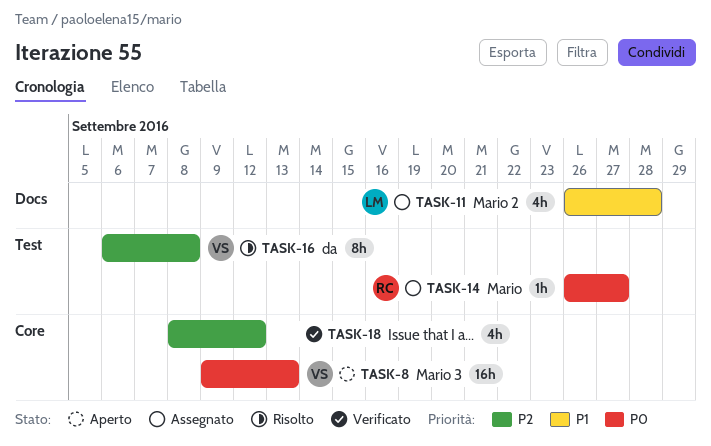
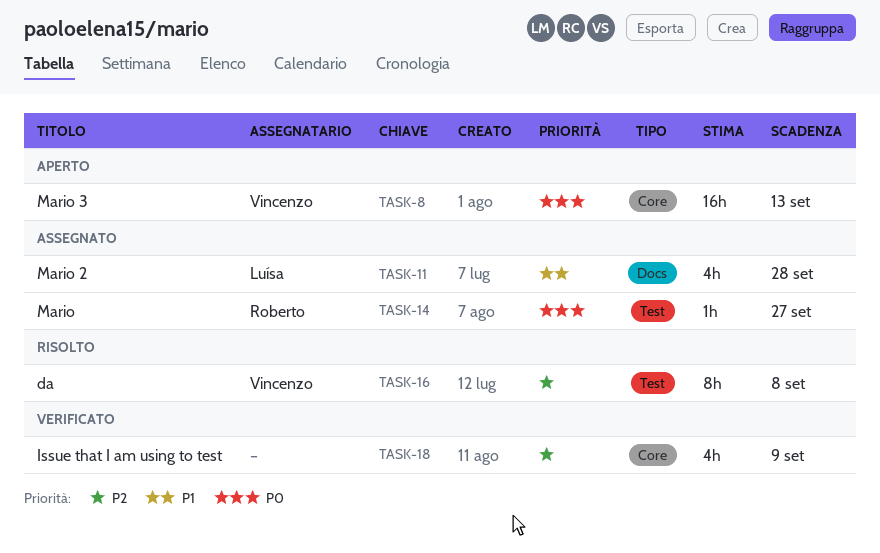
TASK-18, due: Sep 12 -> Sep 9

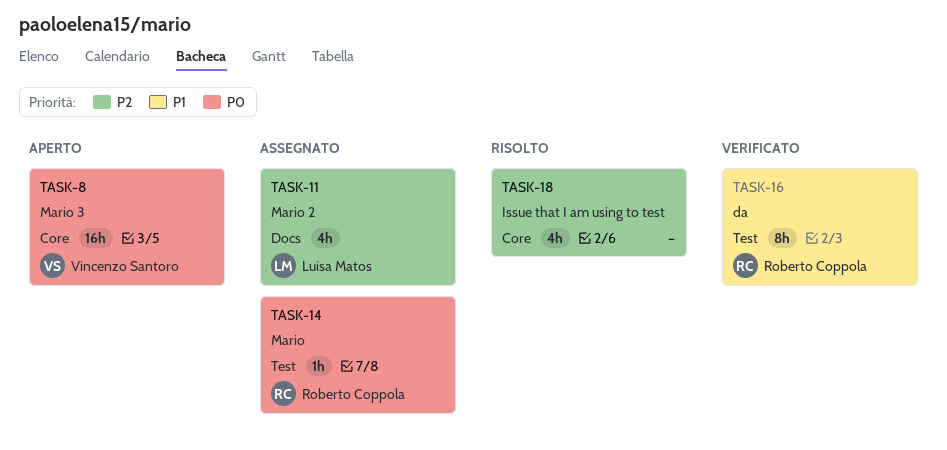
TASK-11, priority: P1 -> P2
TASK-16, status: Risolto -> Verificato
TASK-16, owner: Vincenzo Santoro -> Roberto Coppola
TASK-16, priority: P2 -> P1
TASK-18, status: Verificato -> Risolto

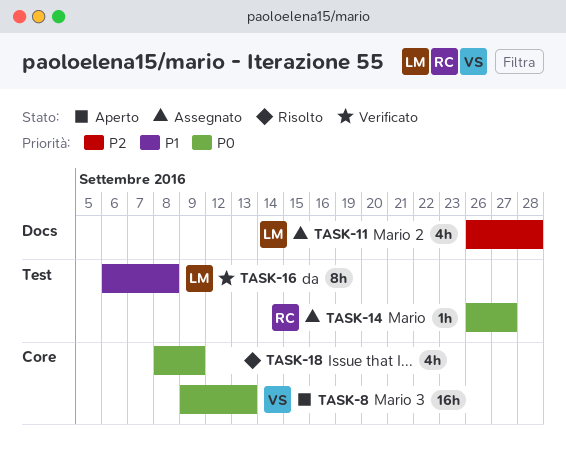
TASK-16, owner: Roberto Coppola -> Luísa Matos
TASK-18, priority: P2 -> P0

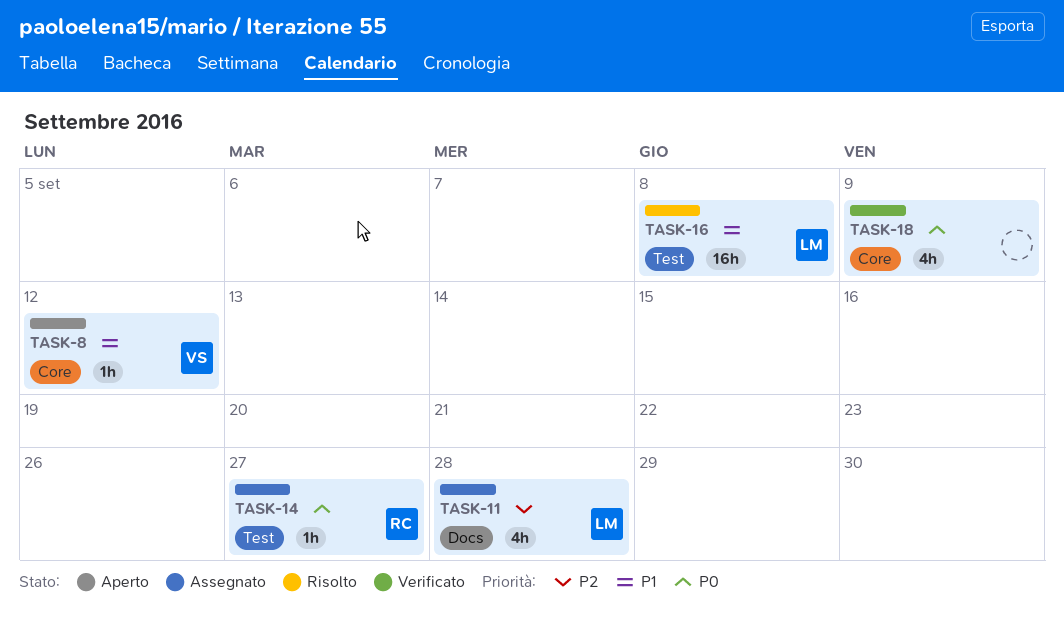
TASK-8, priority: P0 -> P1
TASK-8, estimate: 16h -> 1h
TASK-8, due: Sep 13 -> Sep 12
TASK-16, status: Verificato -> Risolto
TASK-16, estimate: 8h -> 16h
TASK-18, status: Risolto -> Verificato

